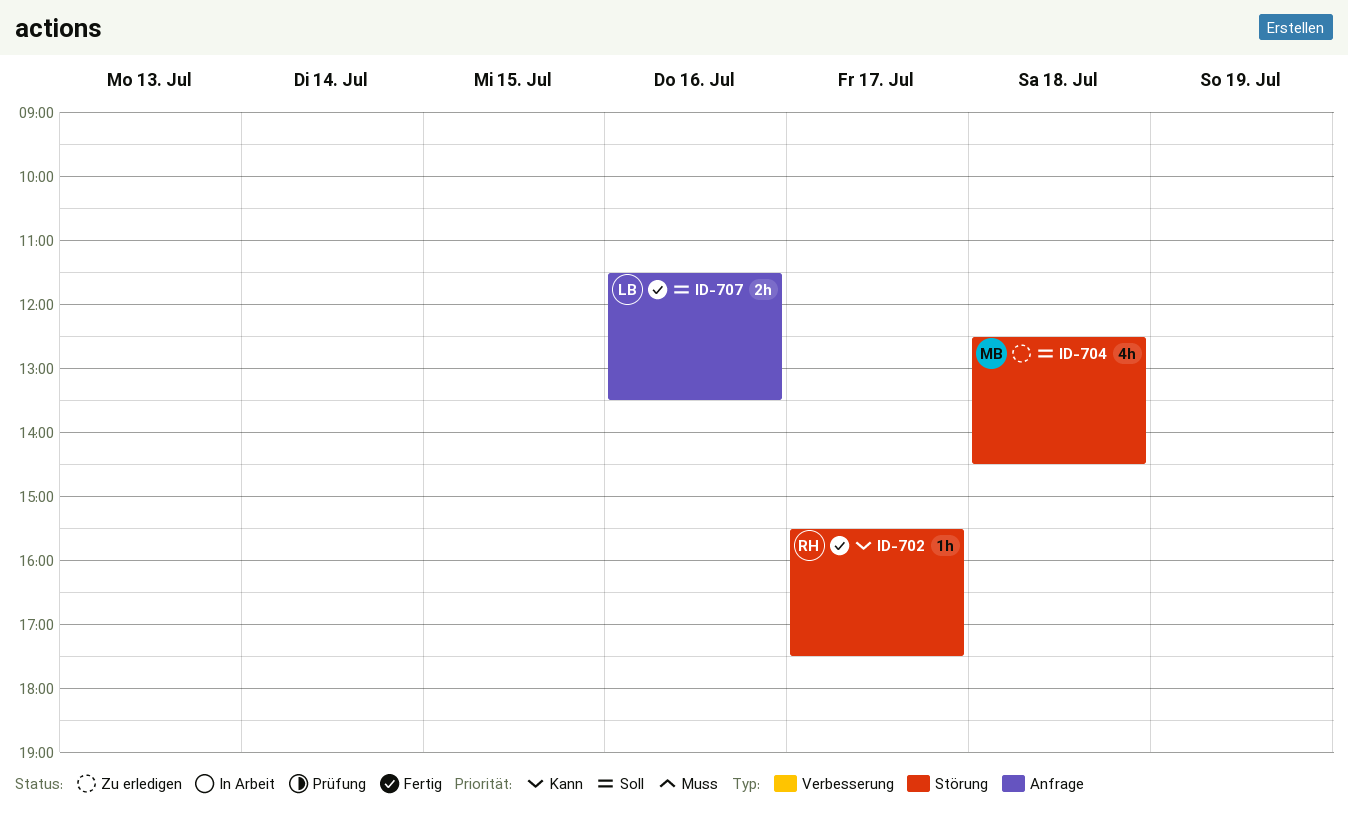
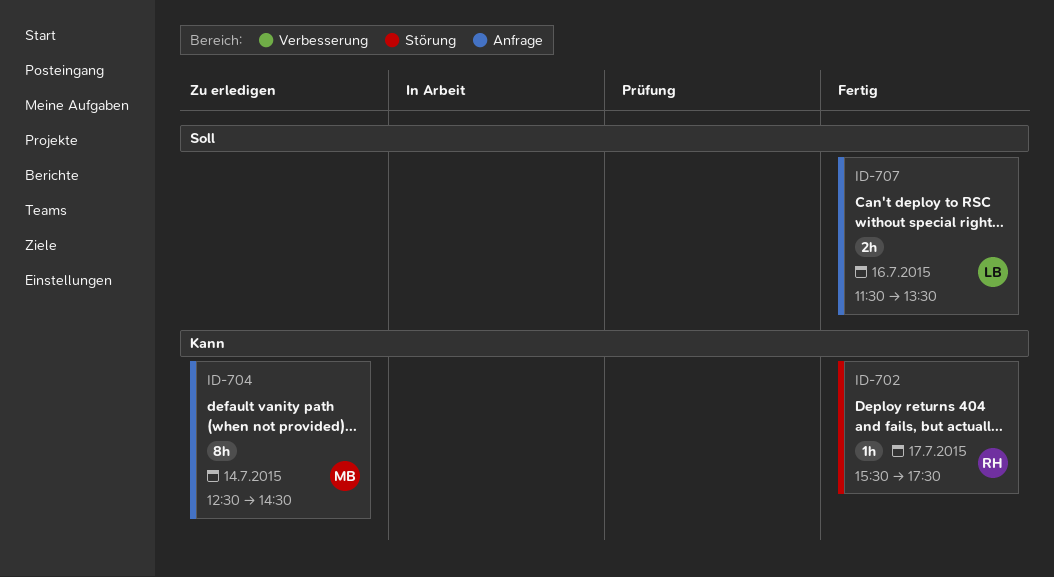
ID-704, priority: Soll -> Kann
ID-704, label: Störung -> Anfrage
ID-704, estimate: 4h -> 8h
ID-704, day: Jul 18 -> Jul 14

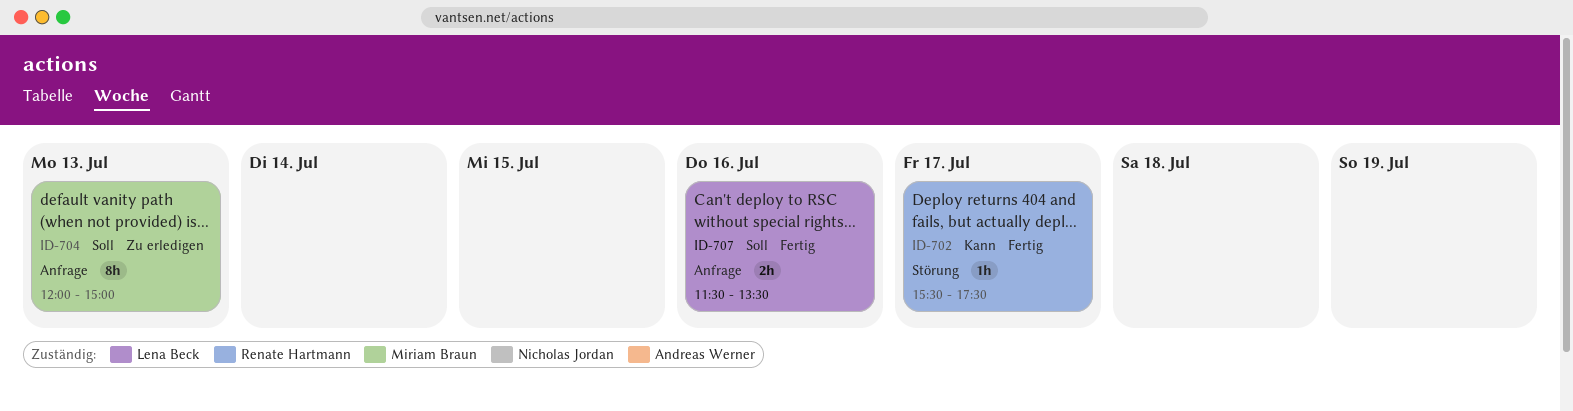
ID-704, priority: Kann -> Soll
ID-704, day: Jul 14 -> Jul 13
ID-704, begins: 12:30 -> 12:00
ID-704, ends: 14:30 -> 15:00

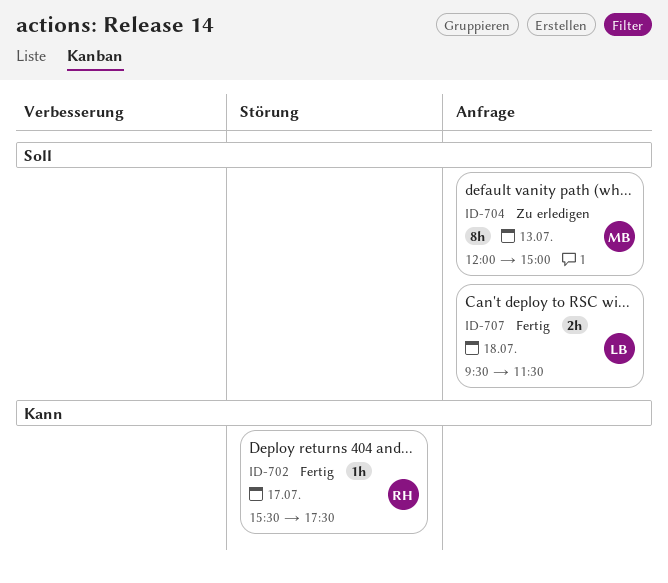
ID-707, day: Jul 16 -> Jul 18
ID-707, begins: 11:30 -> 09:30
ID-707, ends: 13:30 -> 11:30

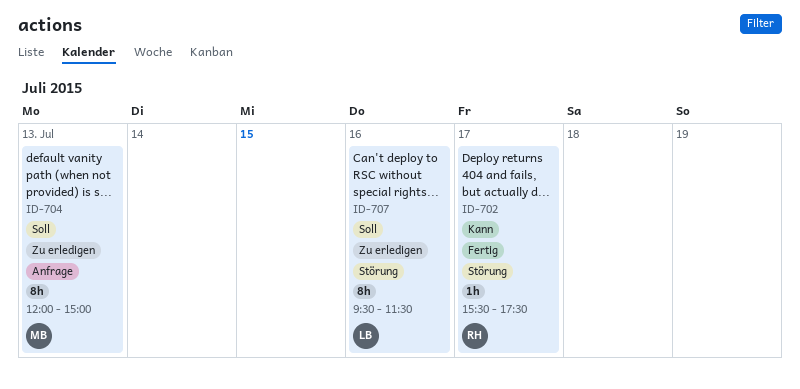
ID-707, status: Fertig -> Zu erledigen
ID-707, label: Anfrage -> Störung
ID-707, estimate: 2h -> 8h
ID-707, day: Jul 18 -> Jul 16

